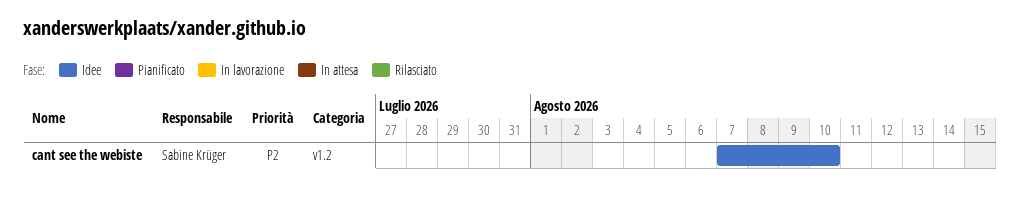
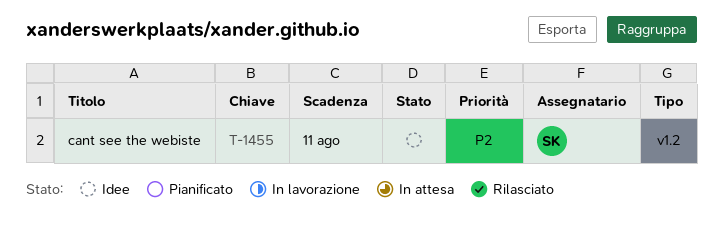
cant see the webiste, due: Aug 10 -> Aug 11

